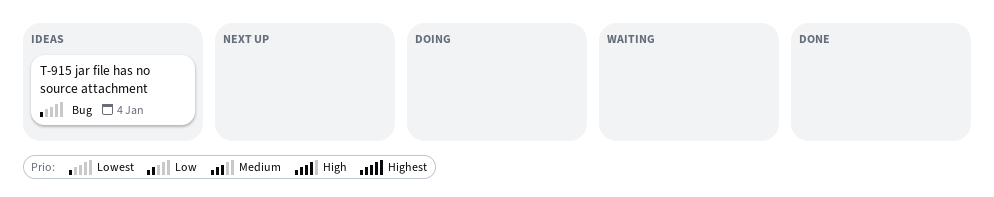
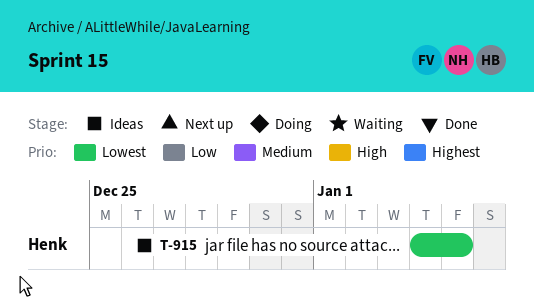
T-915, due: Jan 4 -> Jan 5

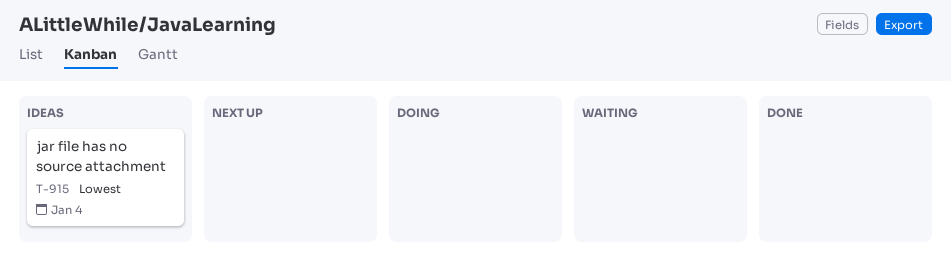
T-915, due: Jan 5 -> Jan 4

